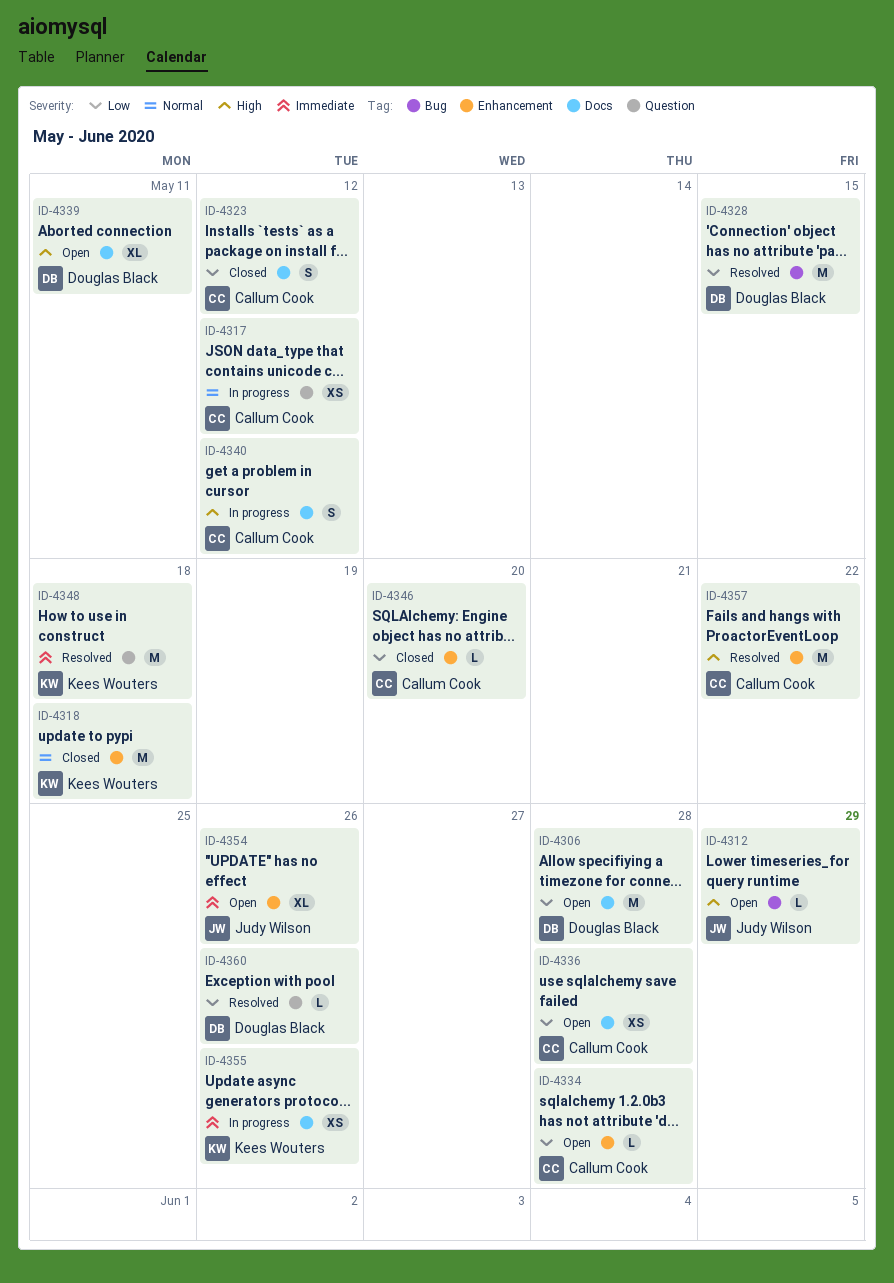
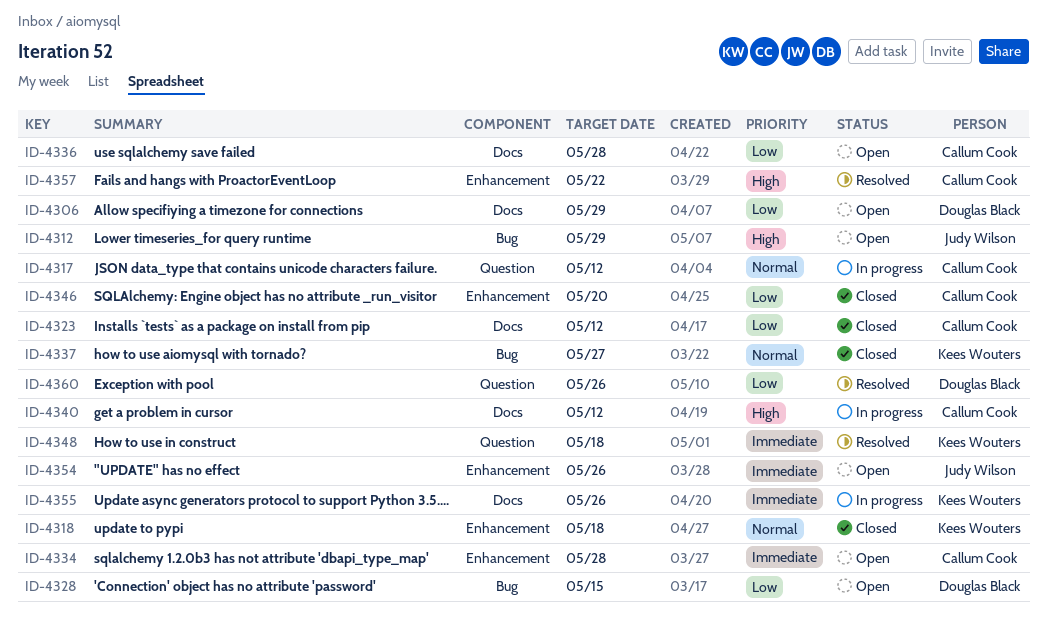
ID-4306, due: May 28 -> May 29
ID-4328, status: Resolved -> Open
ID-4334, priority: Low -> Immediate
ID-4337: none -> present
ID-4339: present -> none

